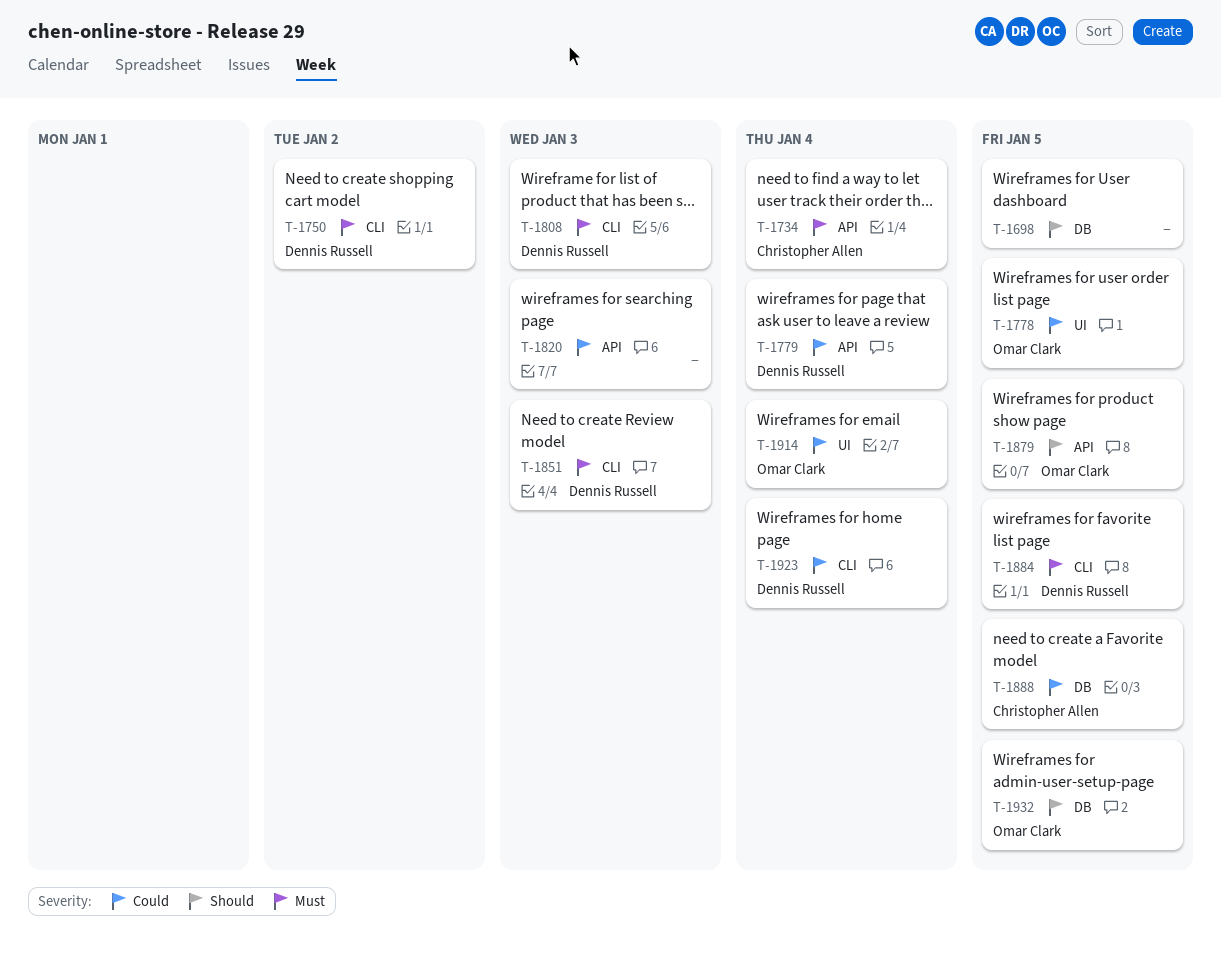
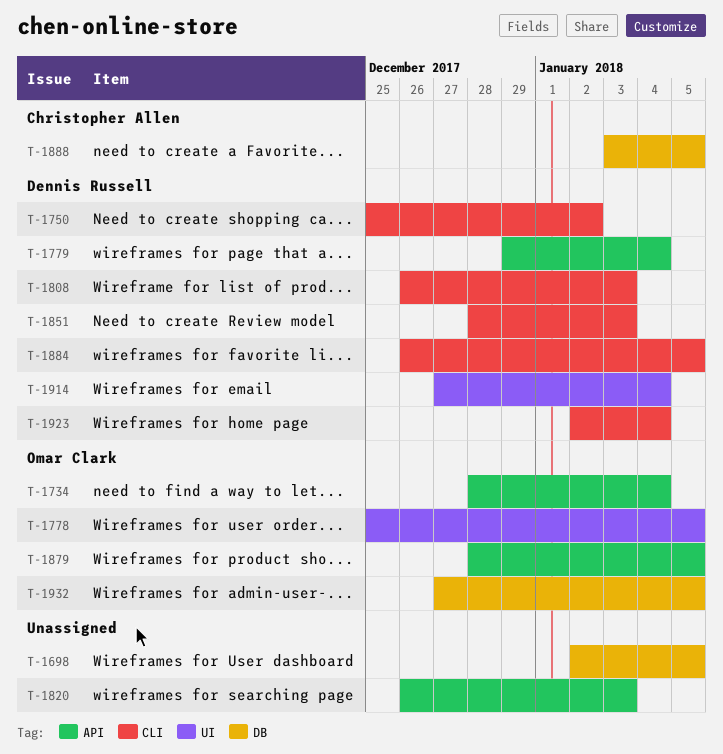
T-1734, owner: Christopher Allen -> Omar Clark
T-1914, owner: Omar Clark -> Dennis Russell

